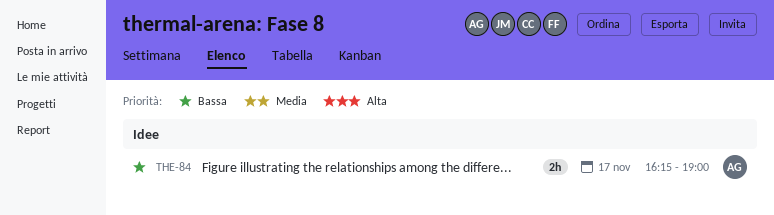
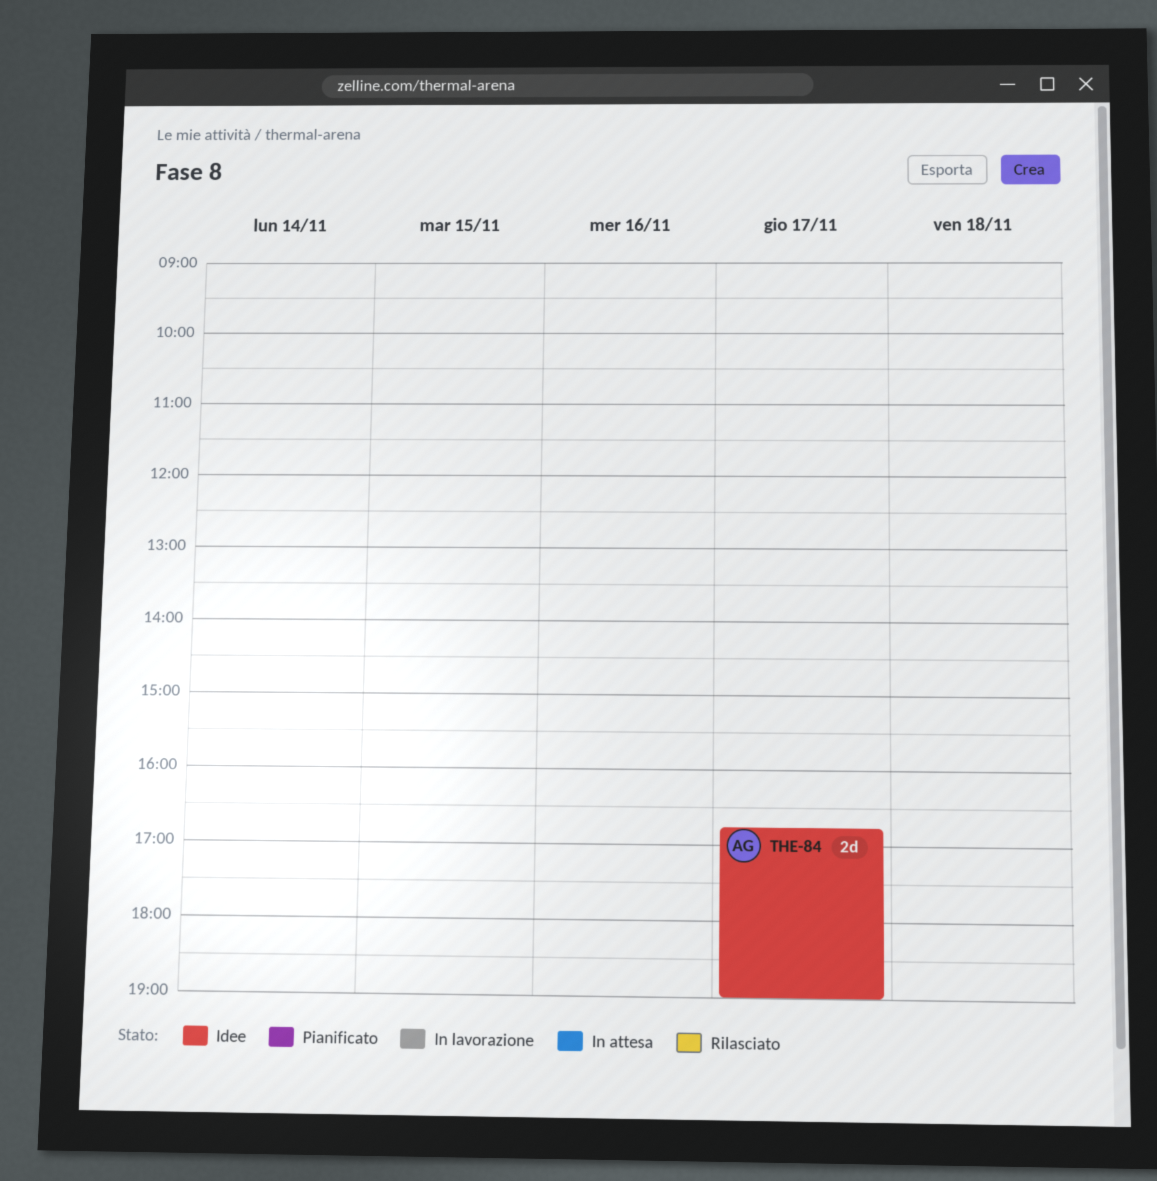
THE-84, estimate: 2h -> 2d
THE-84, begins: 16:15 -> 16:45

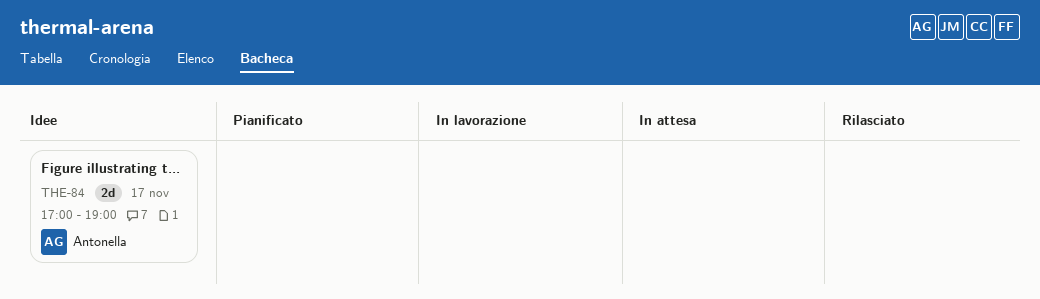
THE-84, begins: 16:45 -> 17:00

